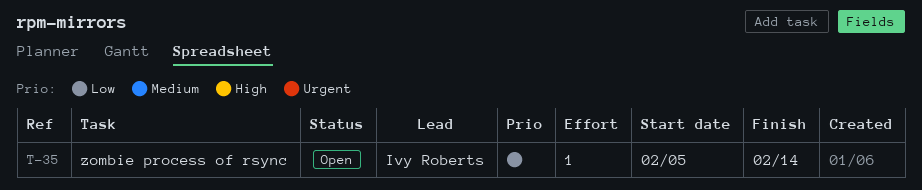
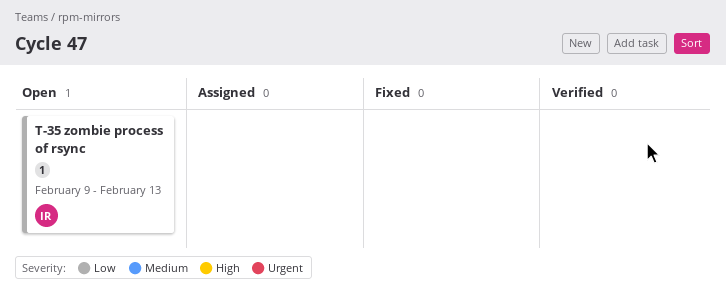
T-35, start: Feb 5 -> Feb 9
T-35, due: Feb 14 -> Feb 13

